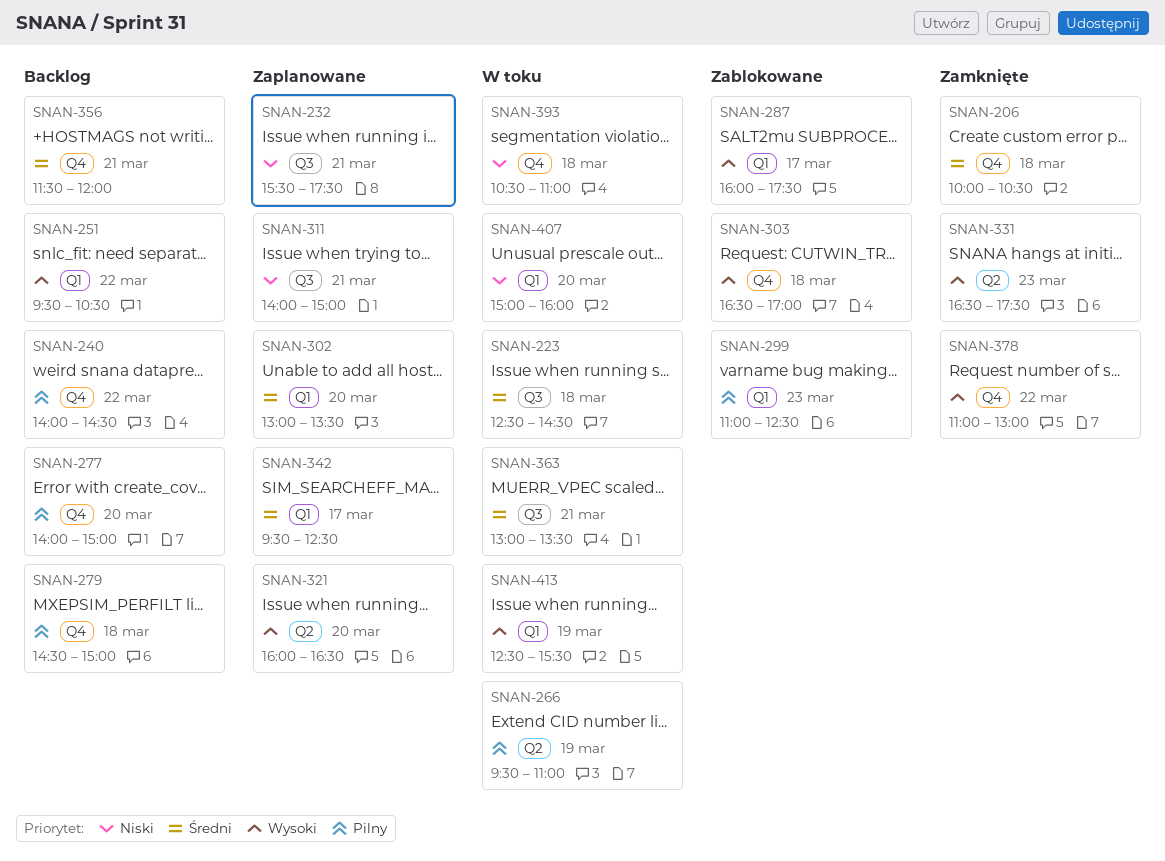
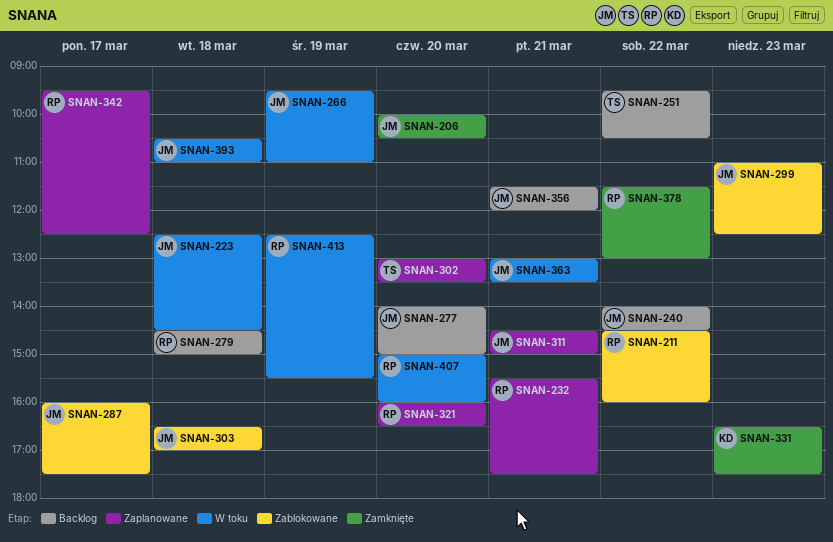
SNAN-206, day: Mar 18 -> Mar 20
SNAN-211: none -> present
SNAN-311, begins: 14:00 -> 14:30
SNAN-378, begins: 11:00 -> 11:30

